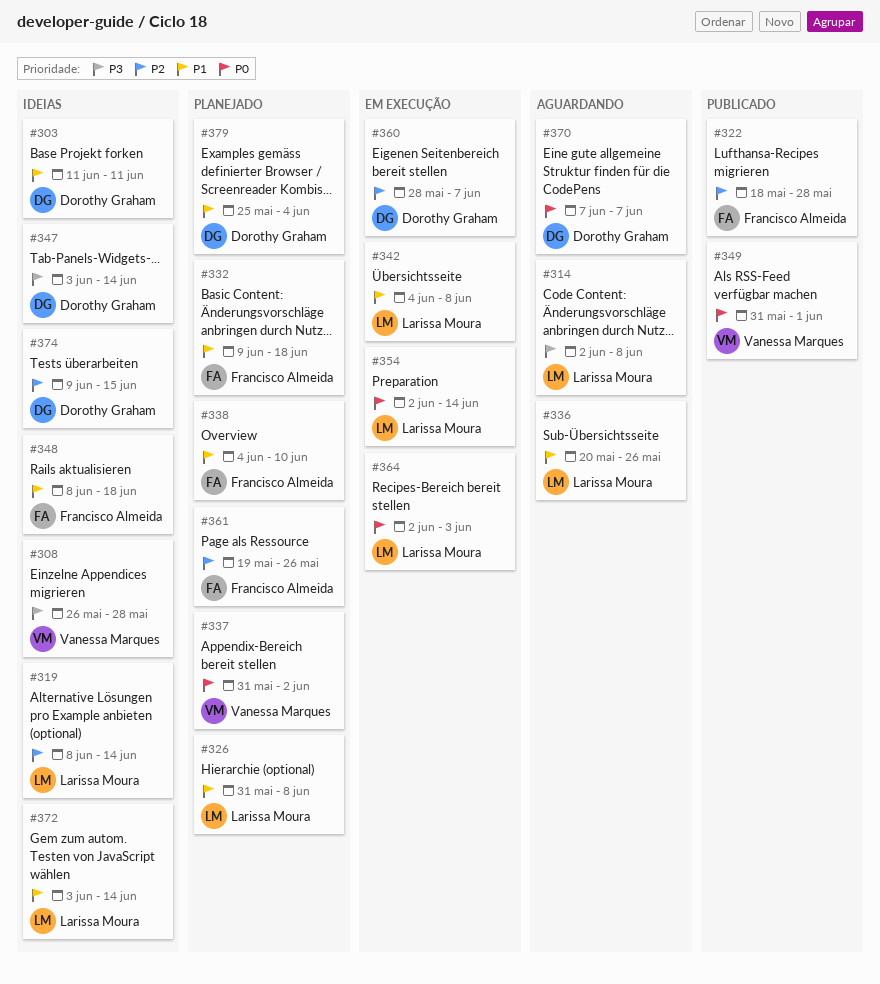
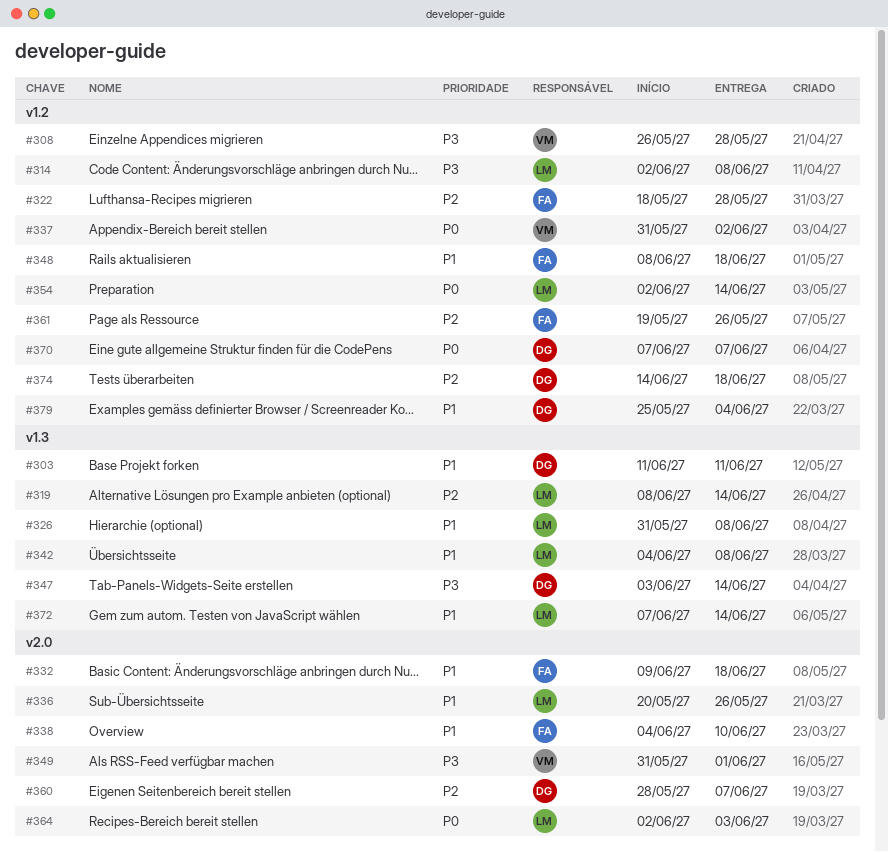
#349, priority: P0 -> P3
#372, start: Jun 3 -> Jun 7
#374, start: Jun 9 -> Jun 14
#374, due: Jun 15 -> Jun 18

